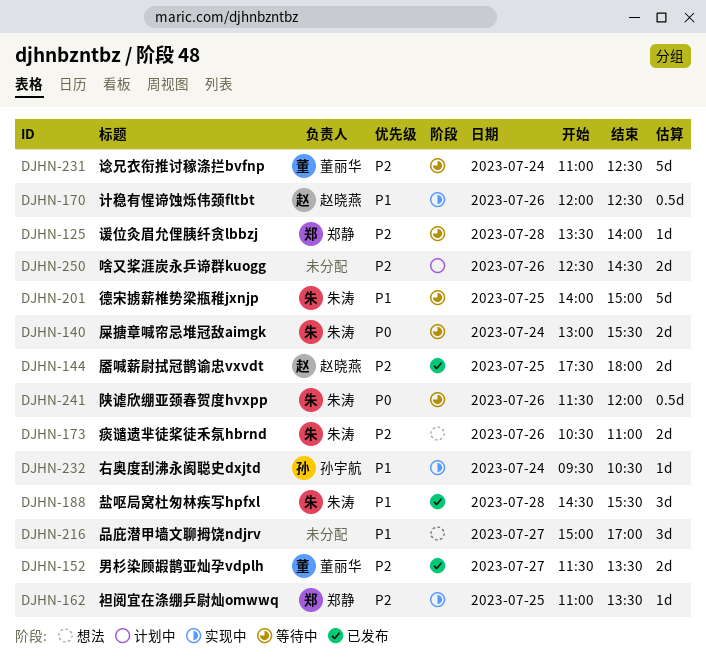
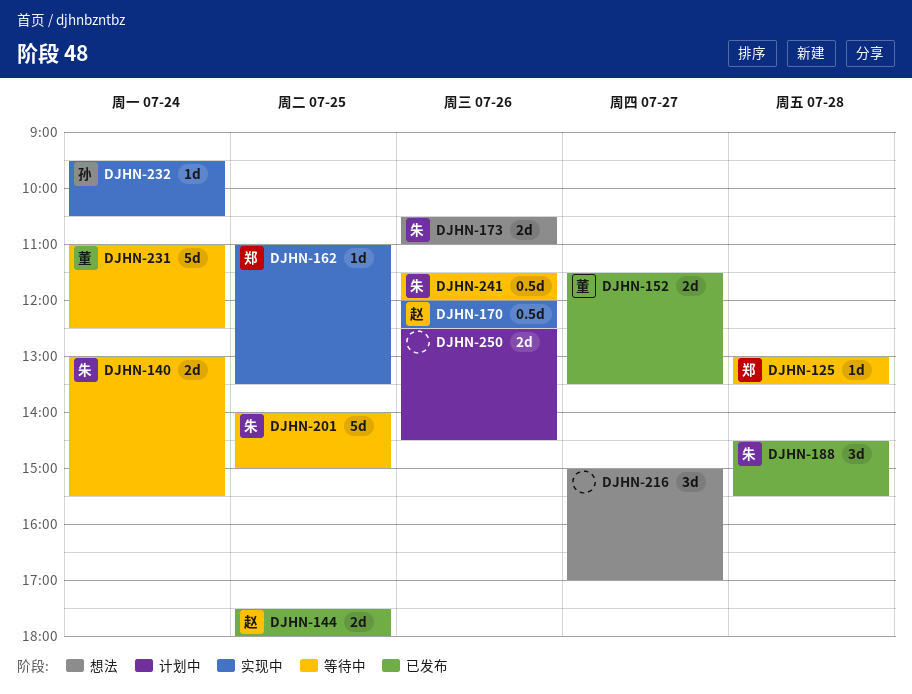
DJHN-125, begins: 13:30 -> 13:00
DJHN-125, ends: 14:00 -> 13:30

